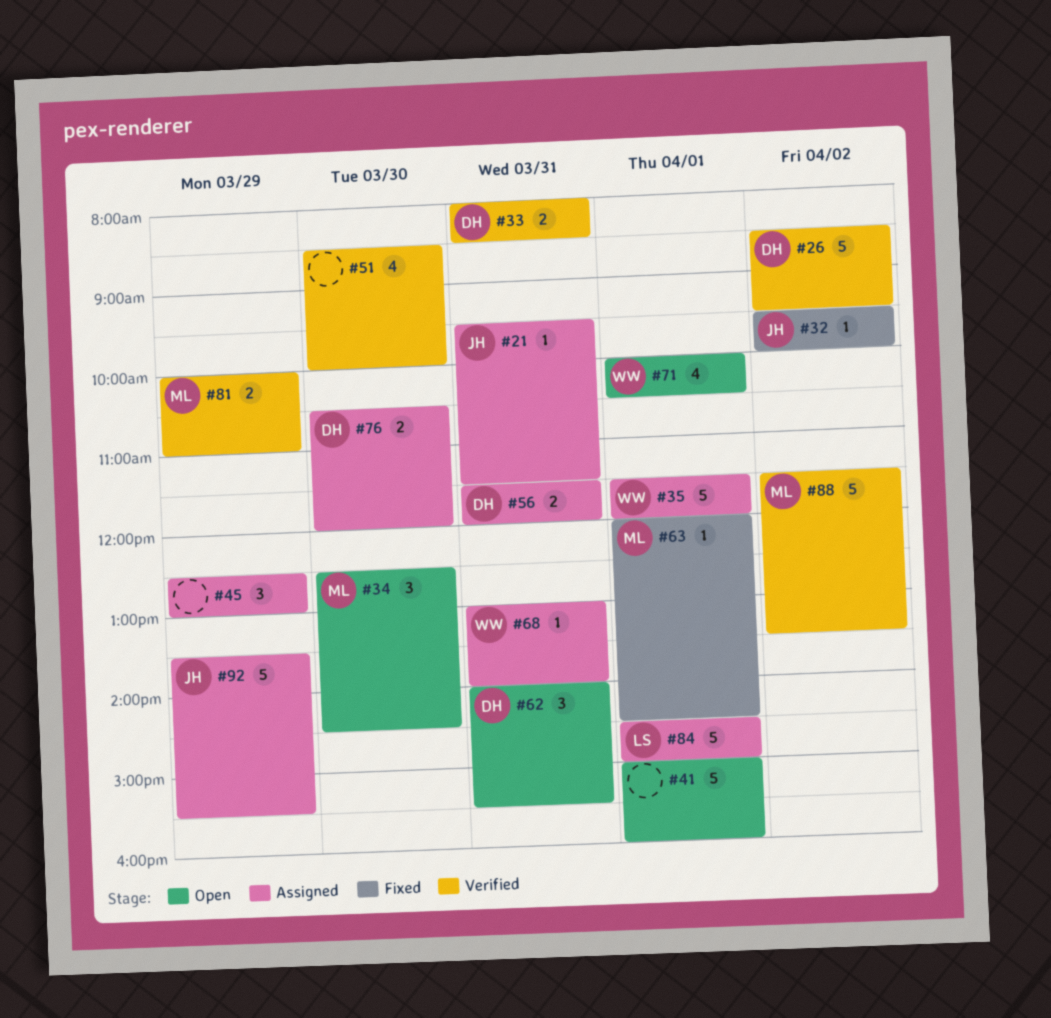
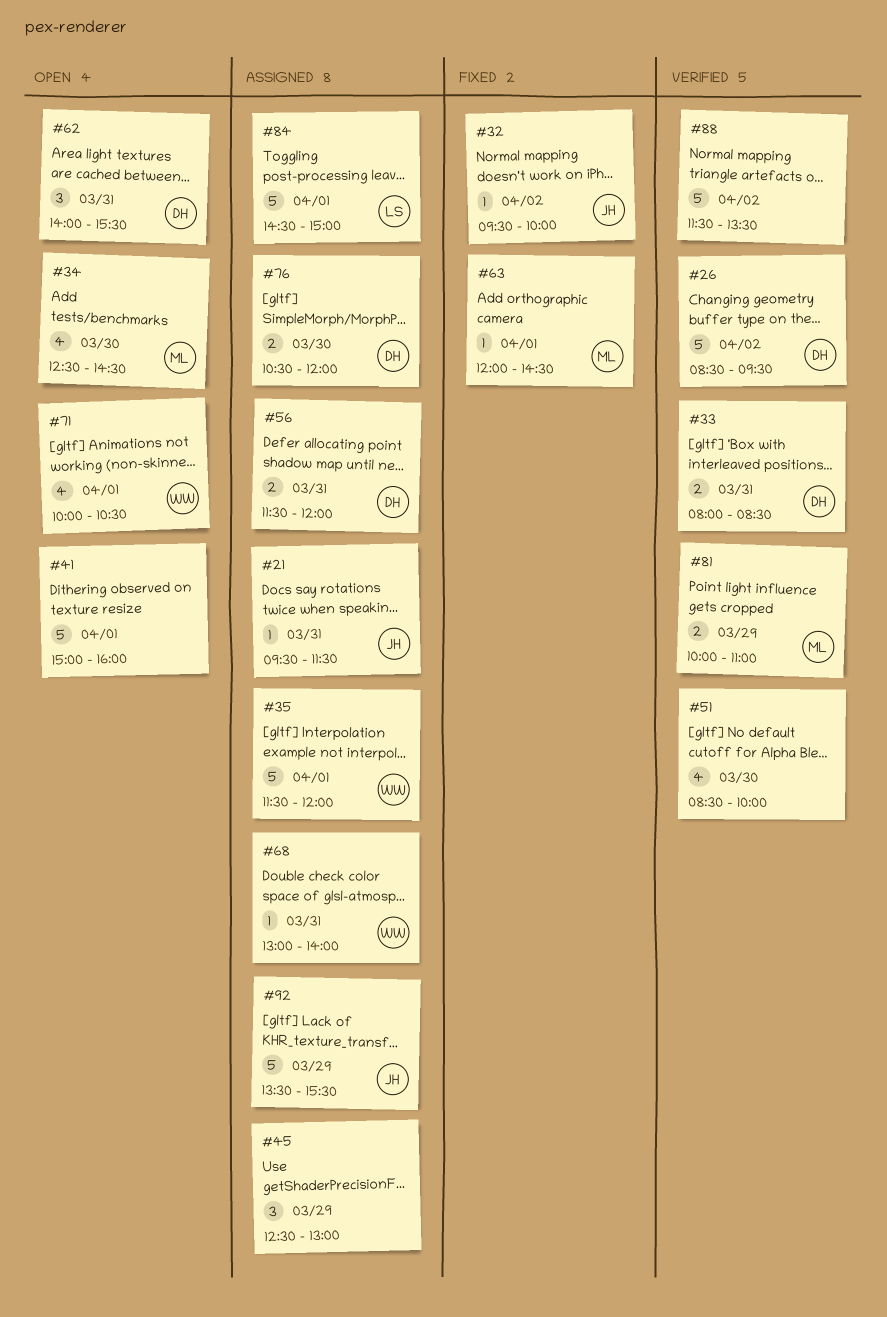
#34, estimate: 3 -> 4
#88, owner: ML -> none

